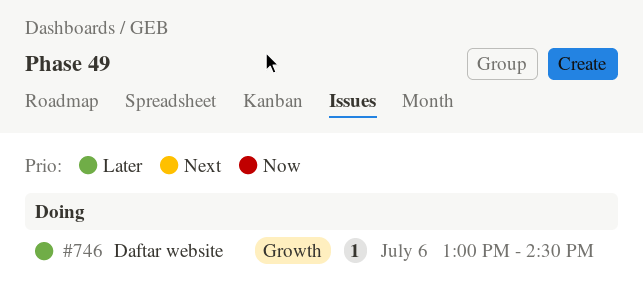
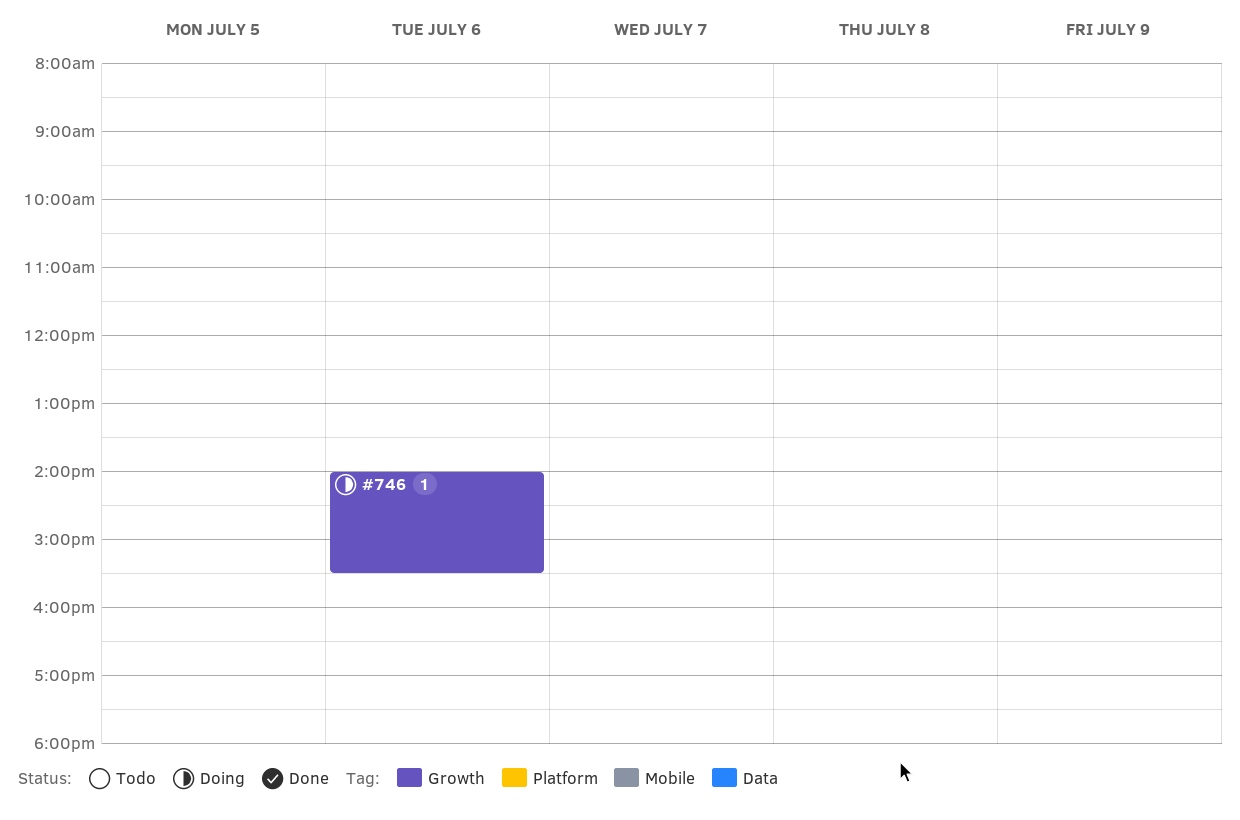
#746, begins: 13:00 -> 14:00
#746, ends: 14:30 -> 15:30

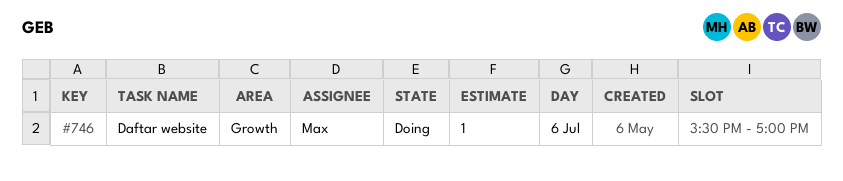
#746, begins: 14:00 -> 15:30
#746, ends: 15:30 -> 17:00

